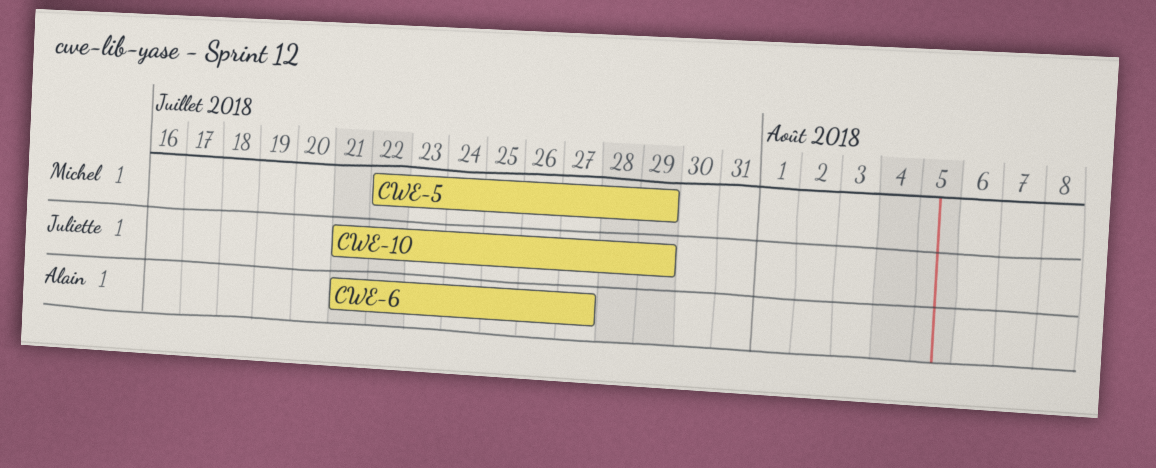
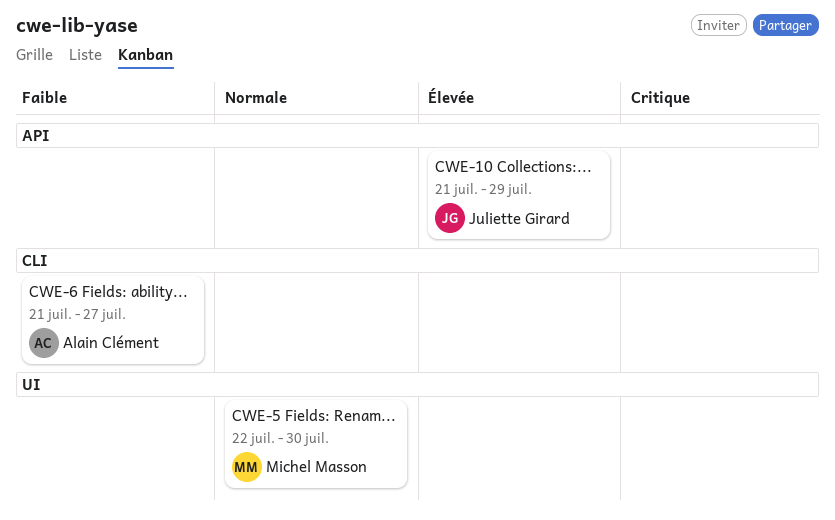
CWE-5, due: Jul 29 -> Jul 30

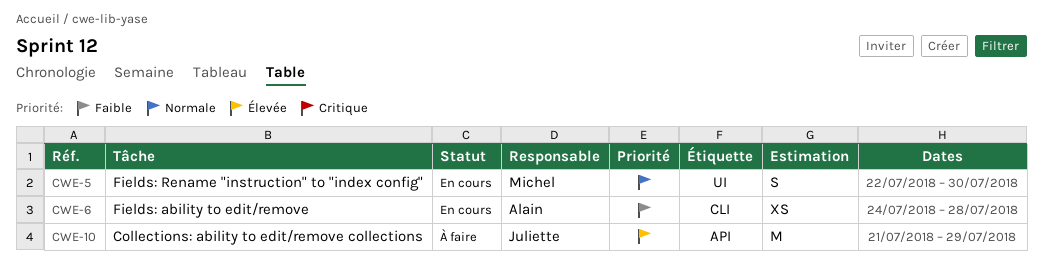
CWE-6, start: Jul 21 -> Jul 24
CWE-6, due: Jul 27 -> Jul 28

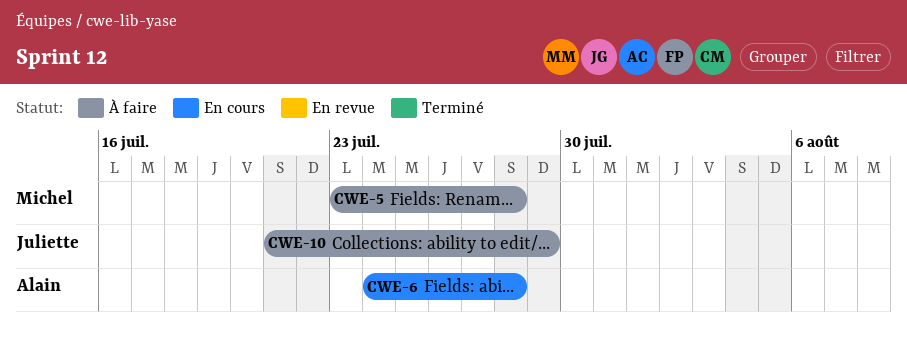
CWE-5, status: En cours -> À faire
CWE-5, start: Jul 22 -> Jul 23
CWE-5, due: Jul 30 -> Jul 28

